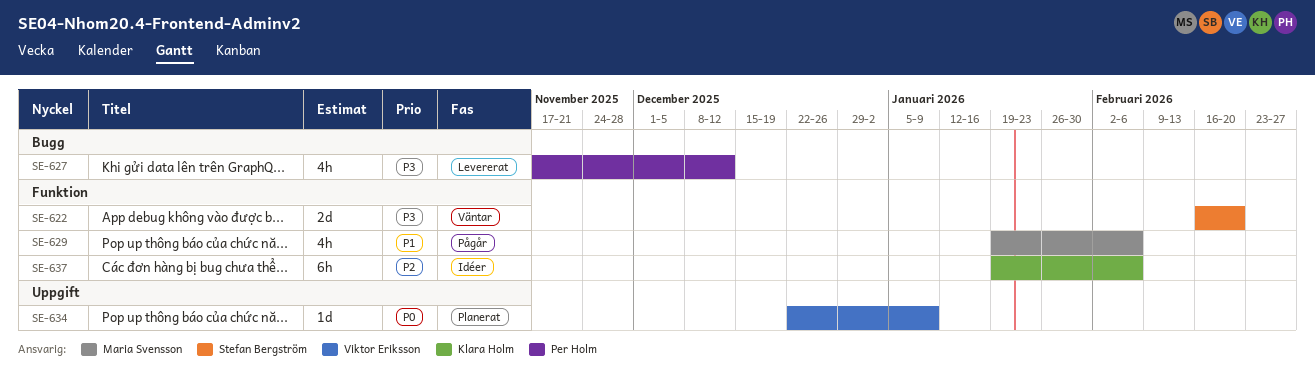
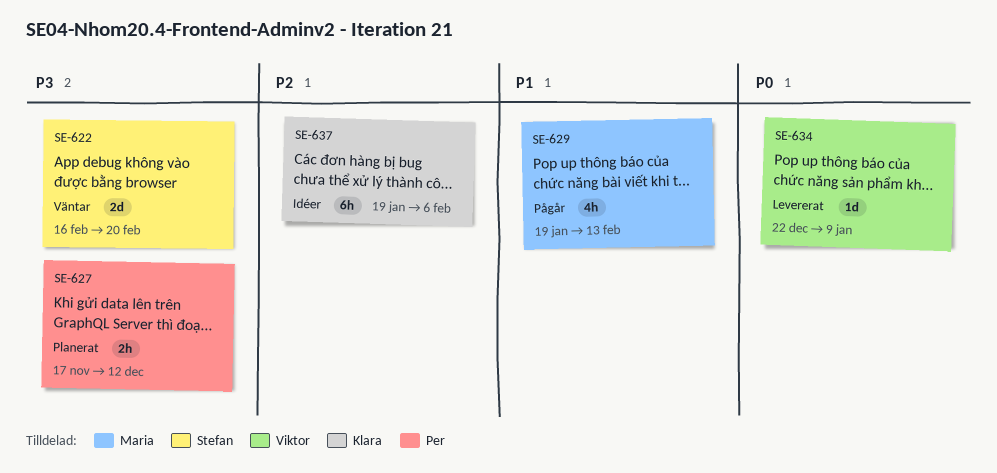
SE-627, status: Levererat -> Planerat
SE-627, estimate: 4h -> 2h
SE-629, due: Feb 6 -> Feb 13
SE-634, status: Planerat -> Levererat

